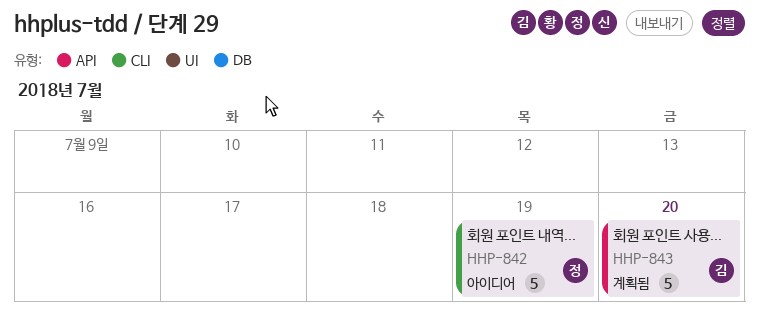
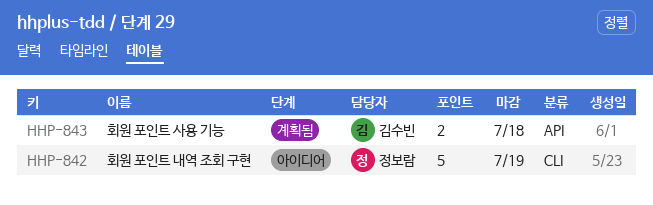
HHP-843, estimate: 5 -> 2
HHP-843, due: Jul 20 -> Jul 18

